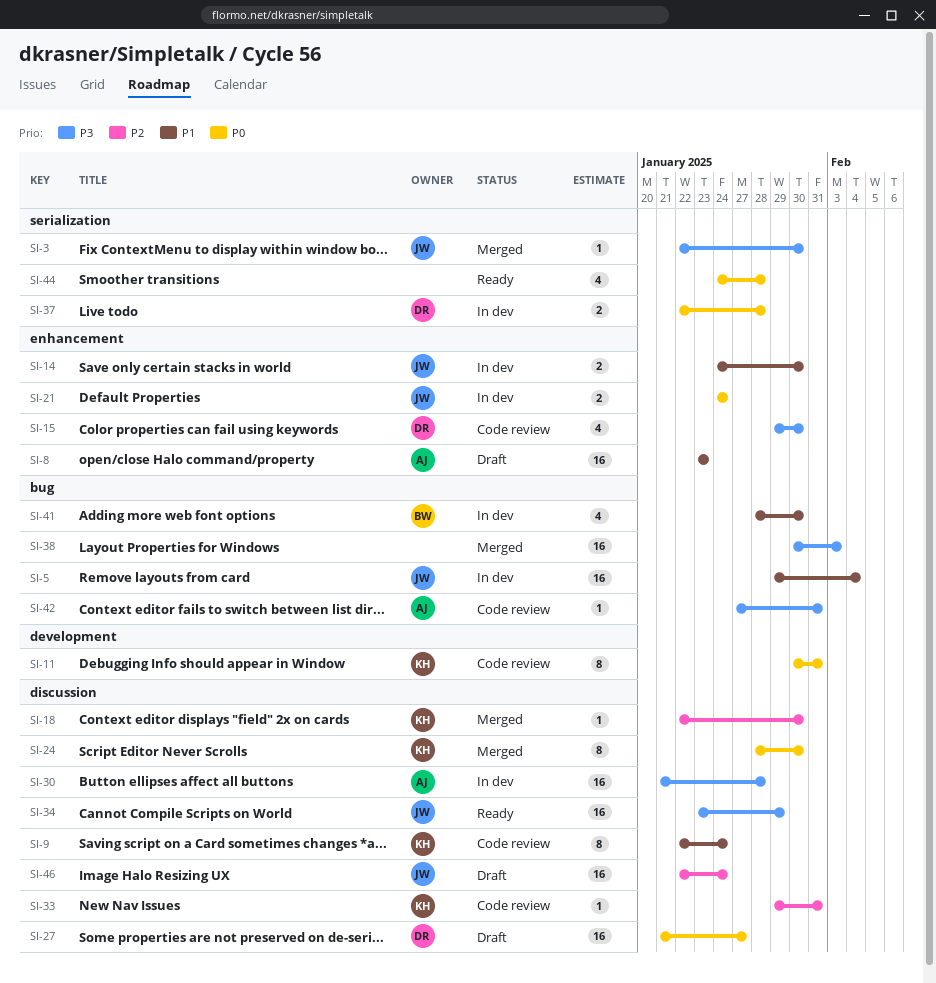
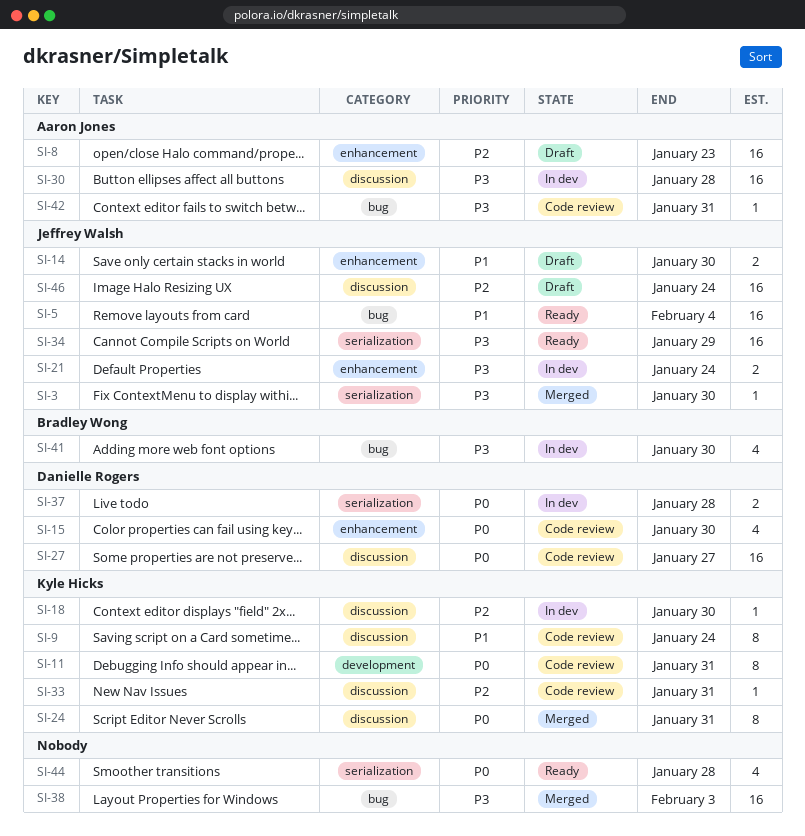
SI-5, status: In dev -> Ready
SI-8, priority: P1 -> P2
SI-14, status: In dev -> Draft
SI-15, priority: P3 -> P0
SI-18, status: Merged -> In dev
SI-21, priority: P0 -> P3
SI-24, due: Jan 30 -> Jan 31
SI-27, status: Draft -> Code review
SI-34, label: discussion -> serialization
SI-41, priority: P1 -> P3

